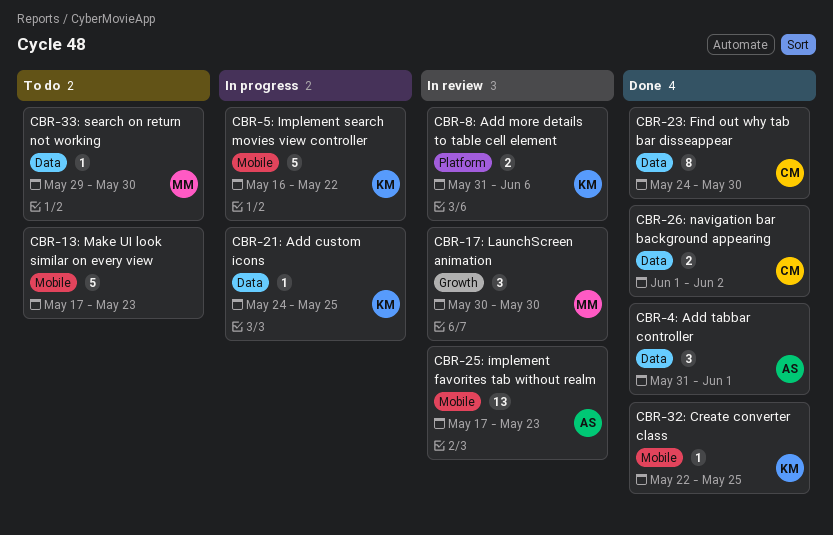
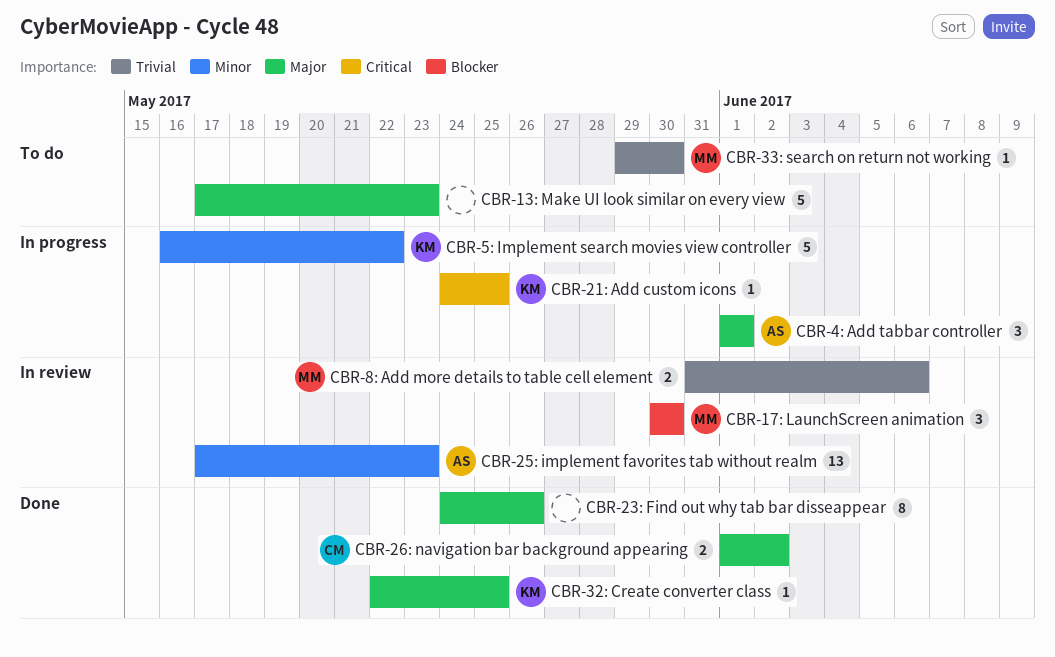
CBR-23: Find out why tab bar disseappear, owner: CM -> none
CBR-23: Find out why tab bar disseappear, due: May 30 -> May 26
CBR-4: Add tabbar controller, status: Done -> In progress
CBR-4: Add tabbar controller, start: May 31 -> Jun 1
CBR-8: Add more details to table cell element, owner: KM -> MM

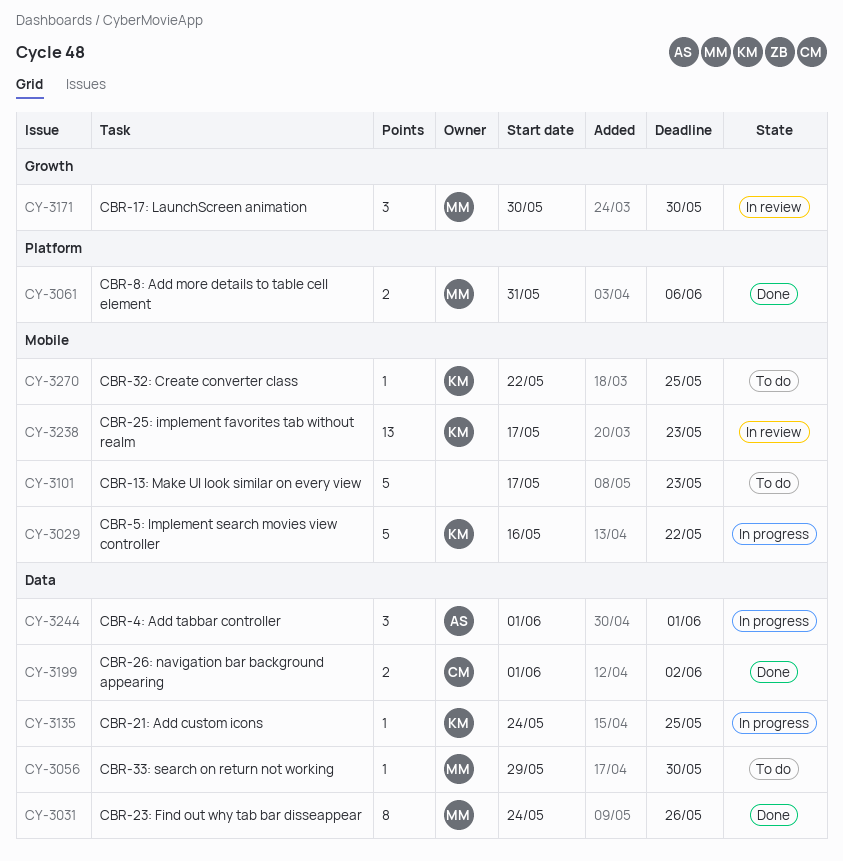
CBR-23: Find out why tab bar disseappear, owner: none -> MM
CBR-25: implement favorites tab without realm, owner: AS -> KM
CBR-32: Create converter class, status: Done -> To do
CBR-8: Add more details to table cell element, status: In review -> Done

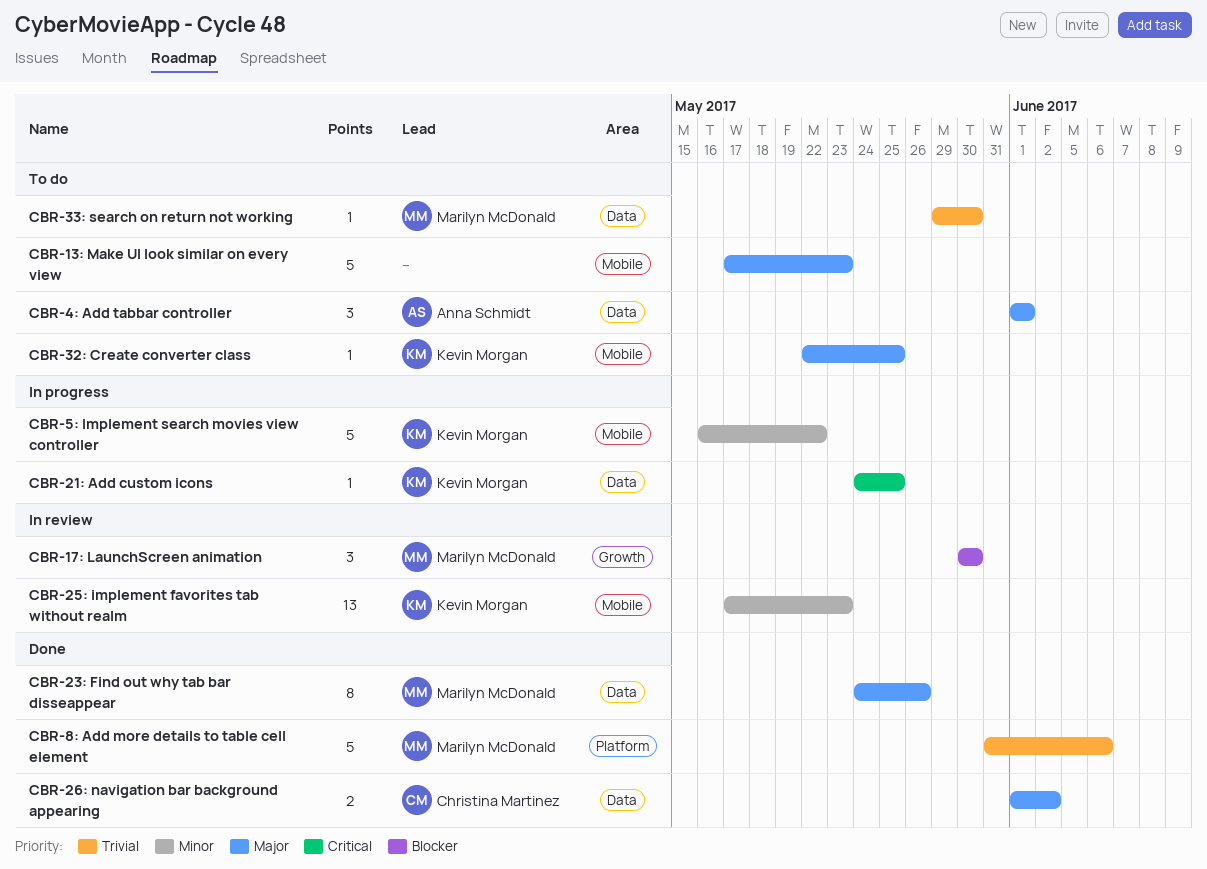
CBR-4: Add tabbar controller, status: In progress -> To do
CBR-8: Add more details to table cell element, estimate: 2 -> 5

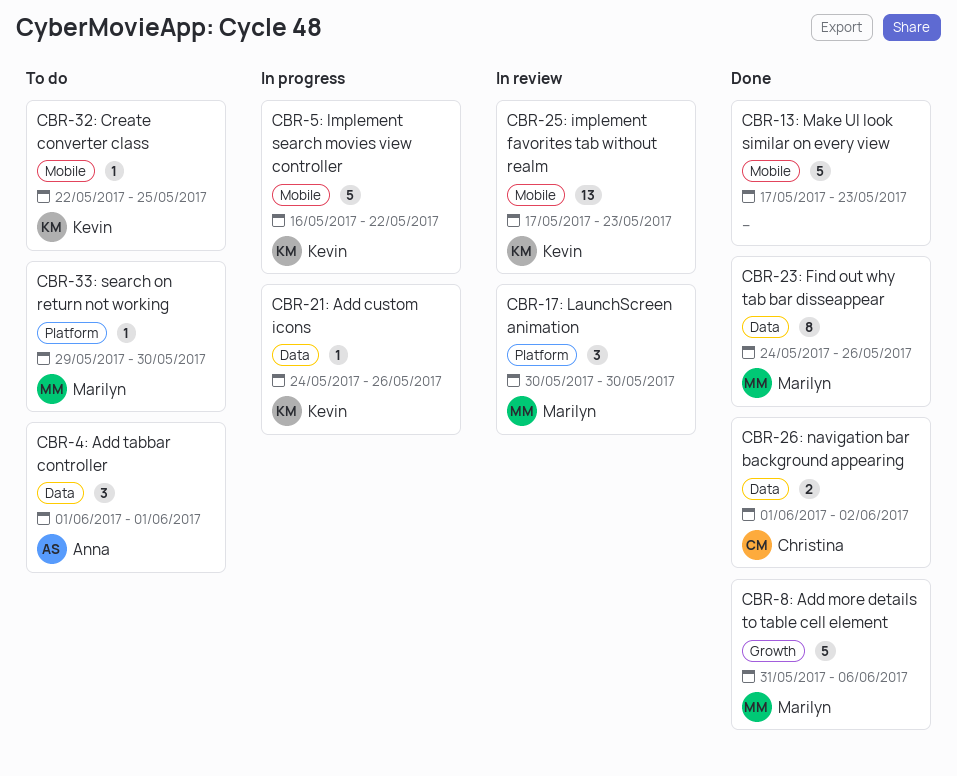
CBR-13: Make UI look similar on every view, status: To do -> Done
CBR-17: LaunchScreen animation, label: Growth -> Platform
CBR-21: Add custom icons, due: May 25 -> May 26
CBR-33: search on return not working, label: Data -> Platform
CBR-8: Add more details to table cell element, label: Platform -> Growth

